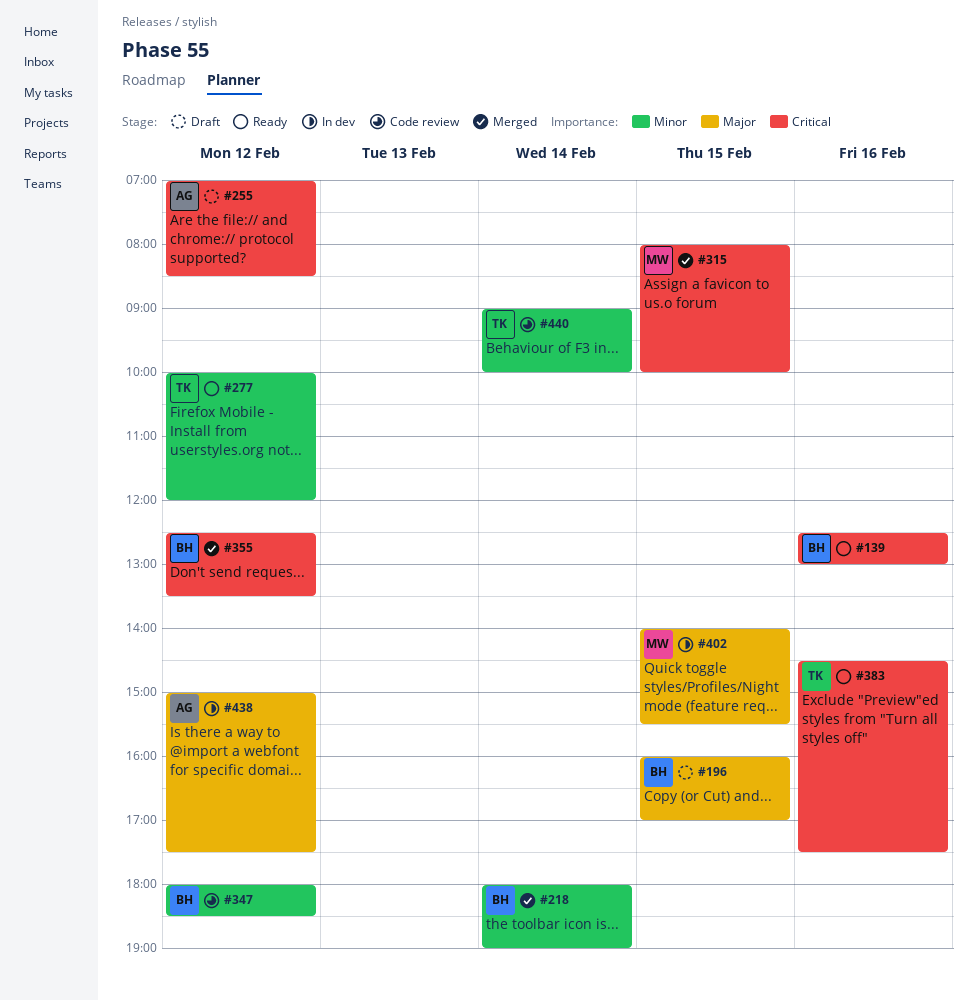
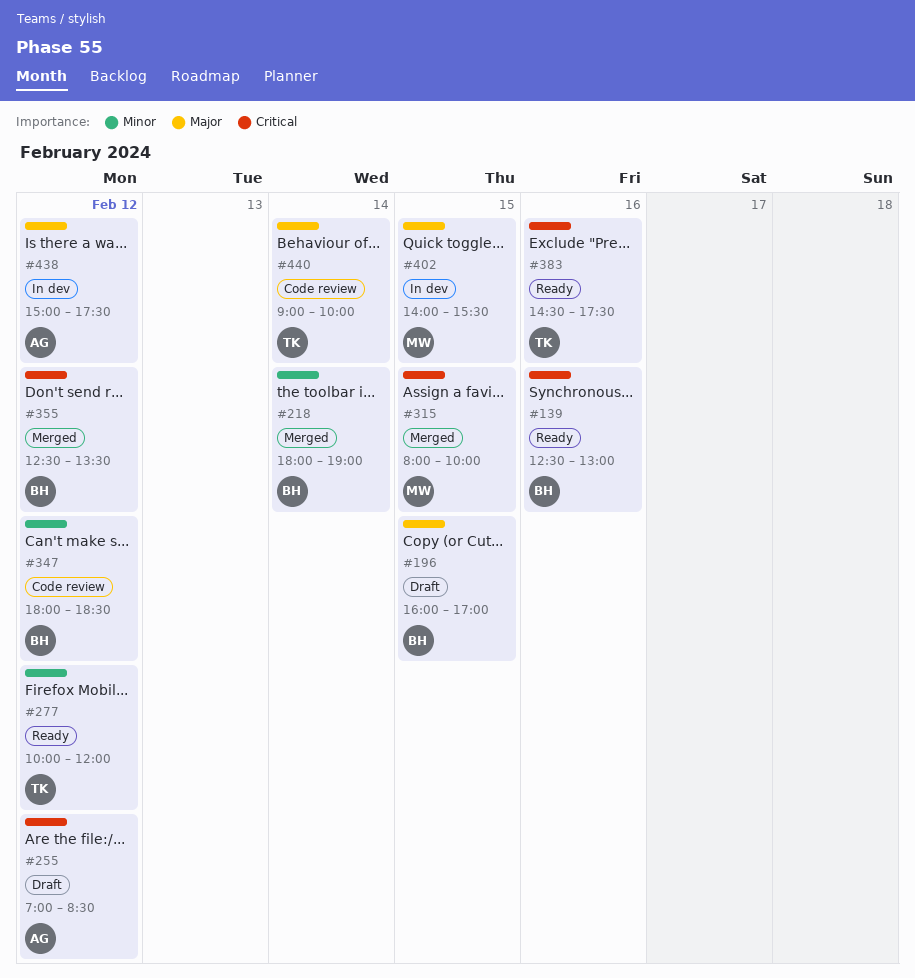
#440, priority: Minor -> Major

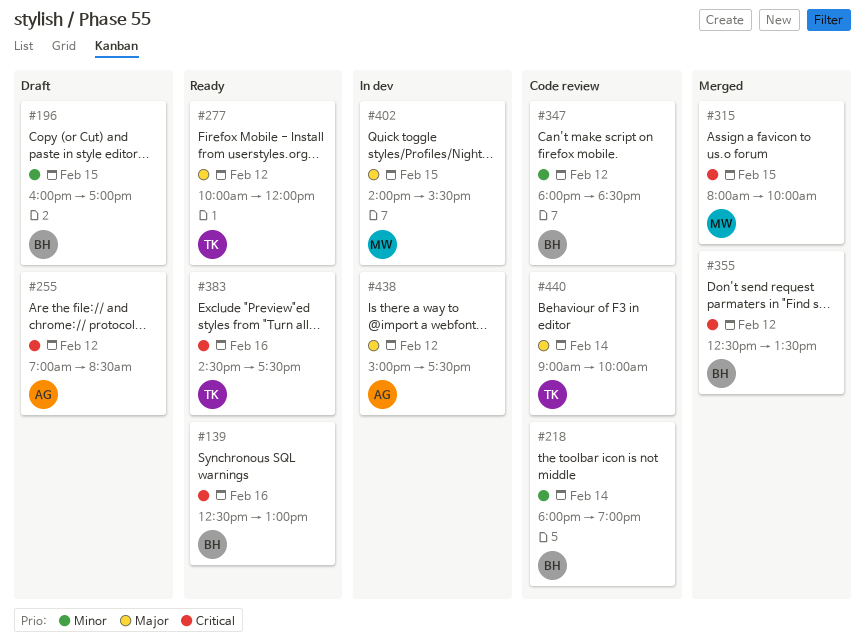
#196, priority: Major -> Minor
#218, status: Merged -> Code review
#277, priority: Minor -> Major

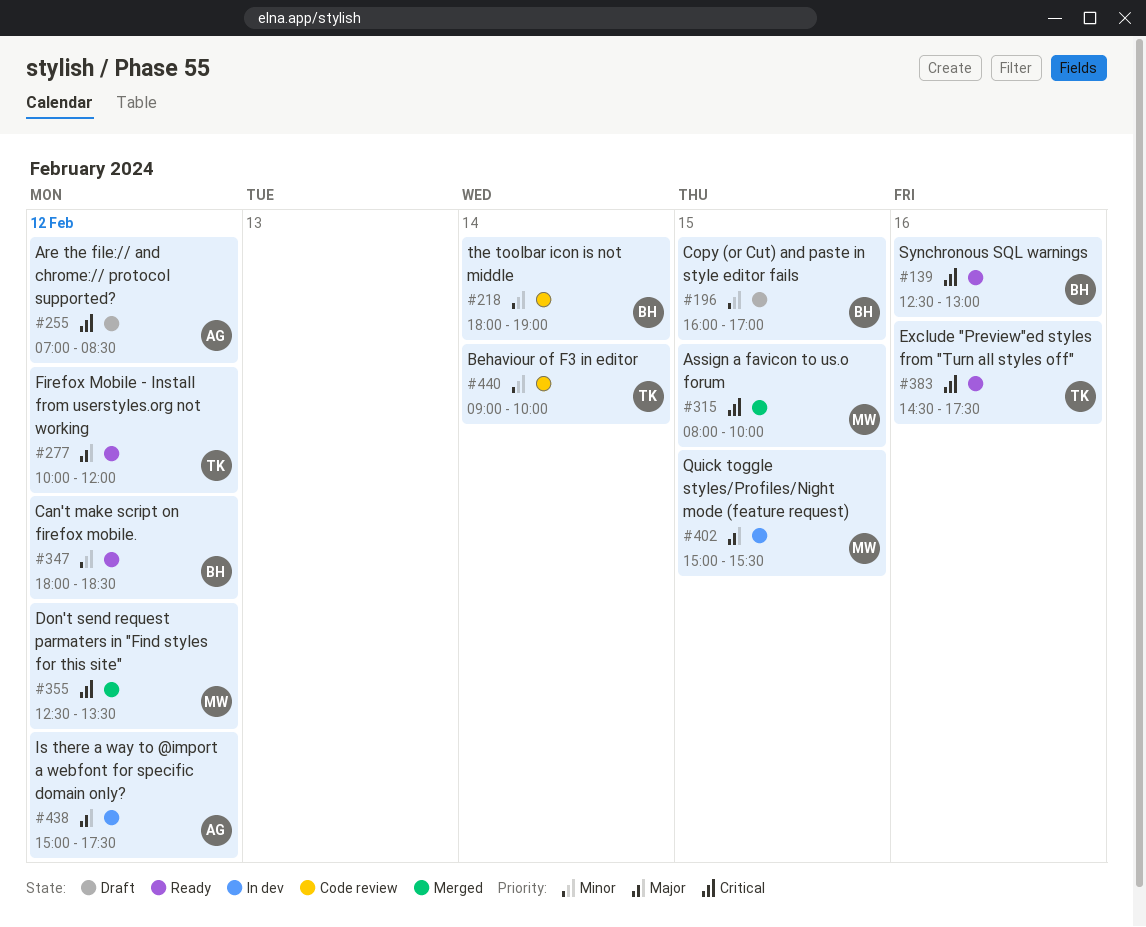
#347, status: Code review -> Ready
#355, owner: BH -> MW
#402, begins: 14:00 -> 15:00
#440, priority: Major -> Minor

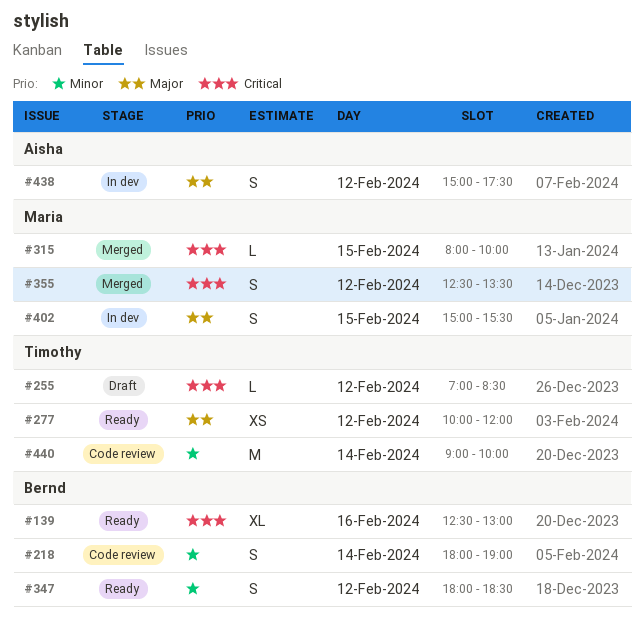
#196: present -> none
#255, owner: Aisha -> Timothy
#383: present -> none

